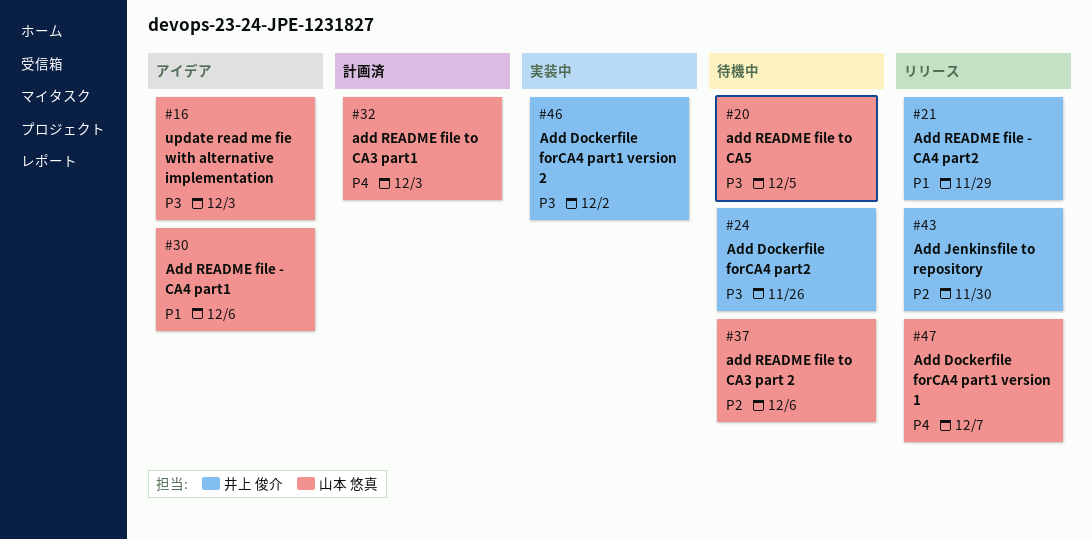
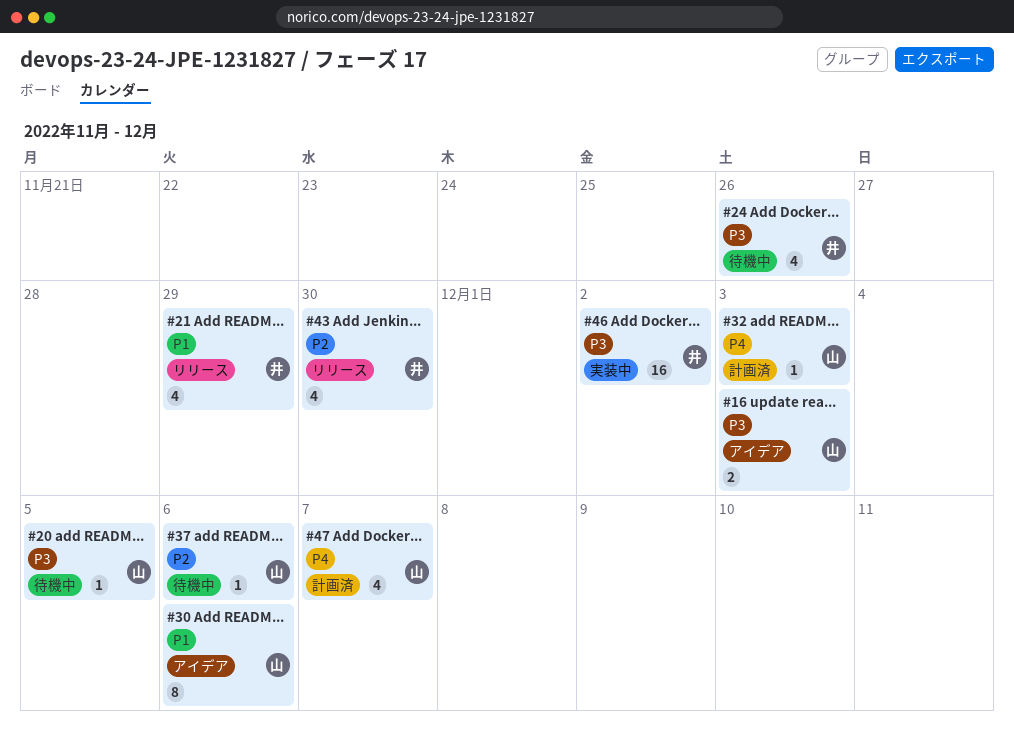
#47, status: リリース -> 計画済

